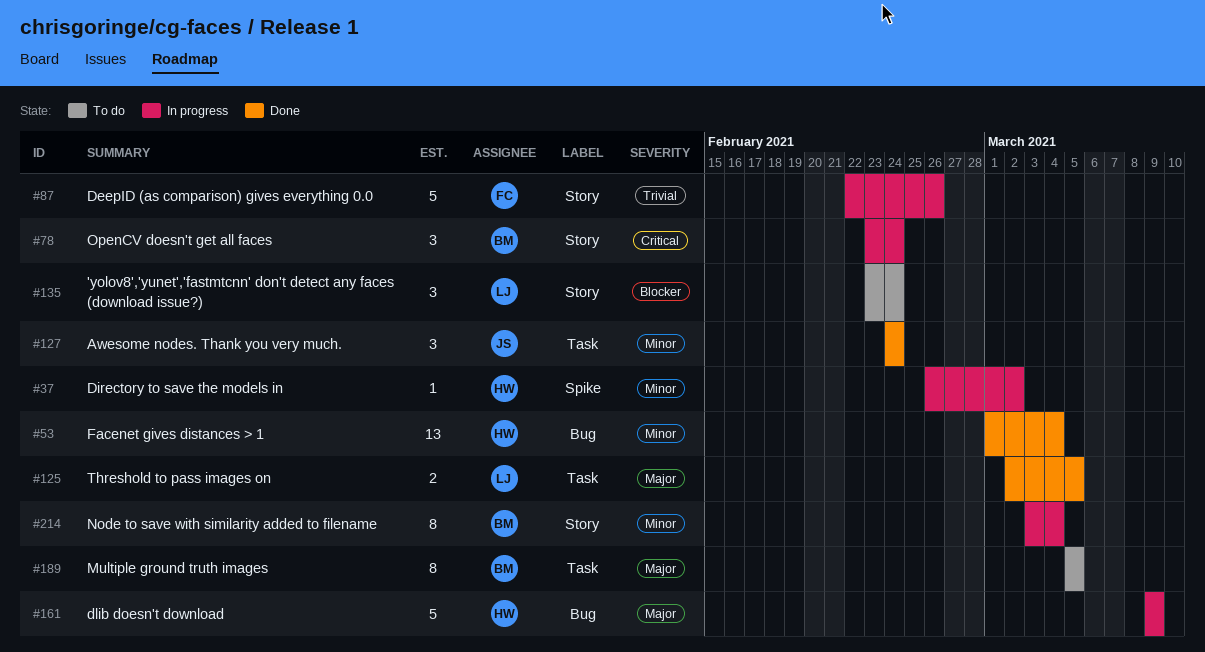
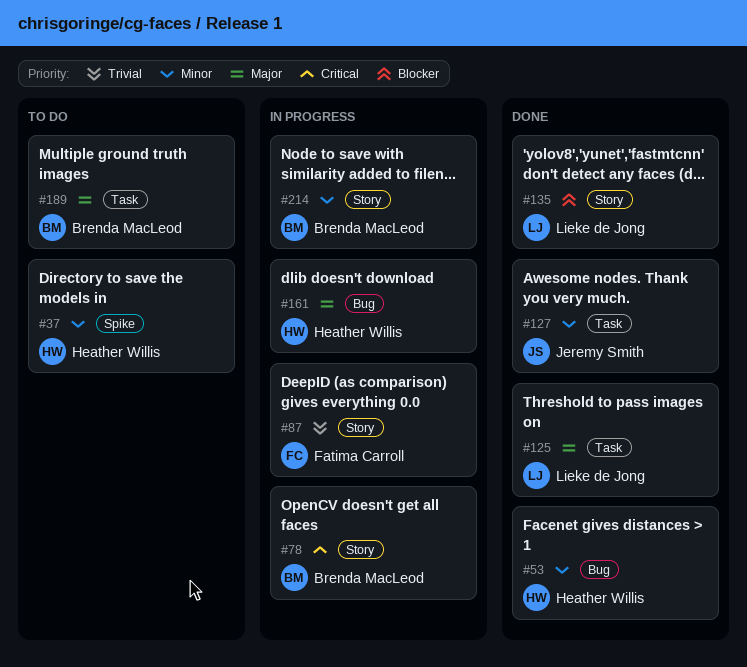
#37, status: In progress -> To do
#135, status: To do -> Done

